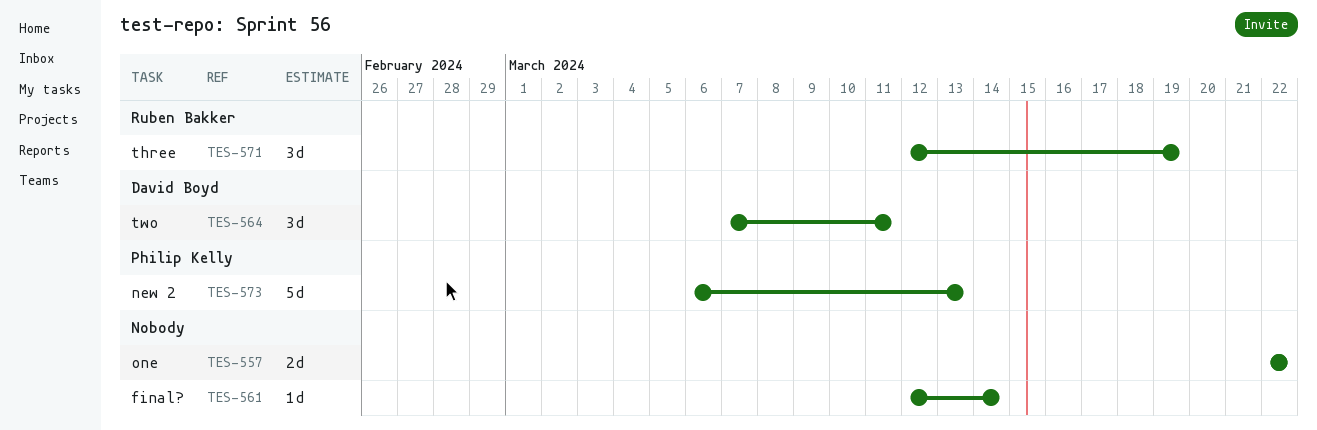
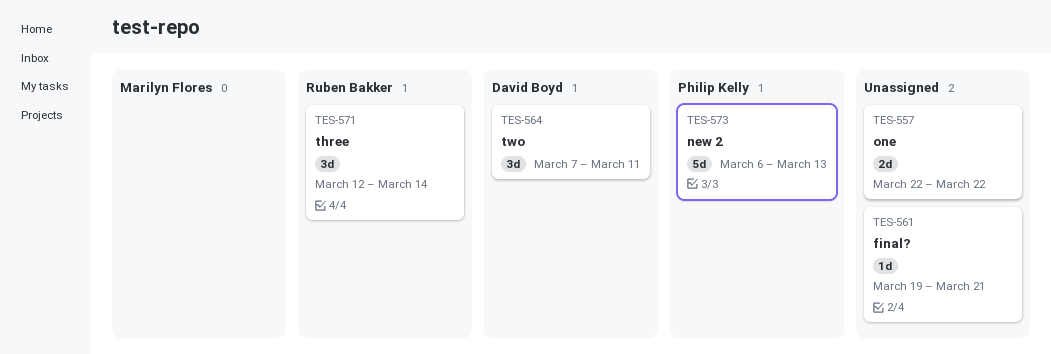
TES-561, start: Mar 12 -> Mar 19
TES-561, due: Mar 14 -> Mar 21
TES-571, due: Mar 19 -> Mar 14

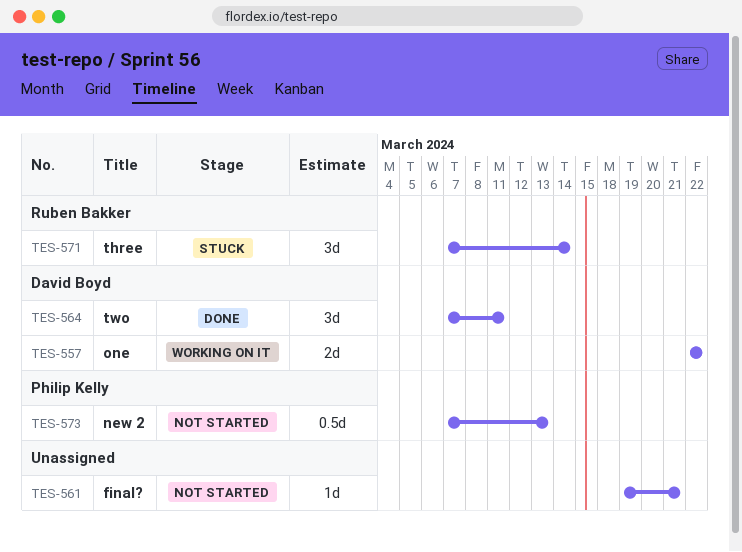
TES-557, owner: none -> David Boyd
TES-571, start: Mar 12 -> Mar 7
TES-573, estimate: 5d -> 0.5d
TES-573, start: Mar 6 -> Mar 7

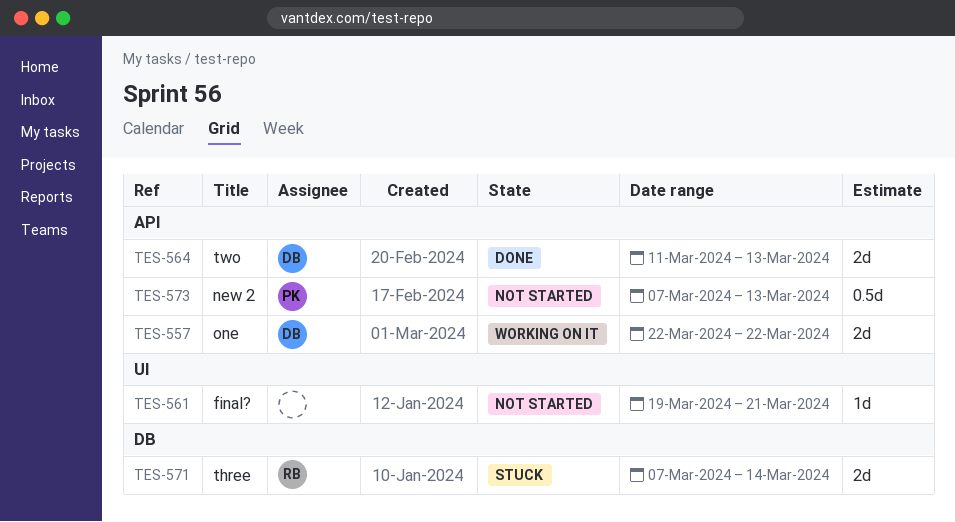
TES-564, estimate: 3d -> 2d
TES-564, start: Mar 7 -> Mar 11
TES-564, due: Mar 11 -> Mar 13
TES-571, estimate: 3d -> 2d

